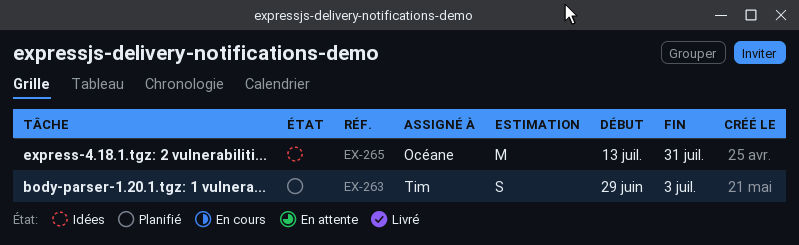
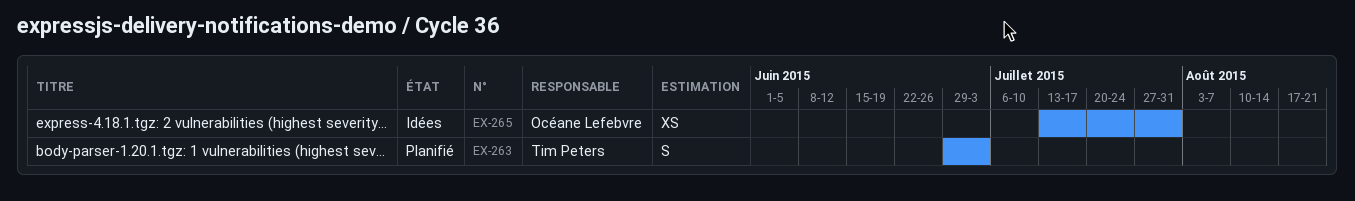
EX-265, estimate: M -> XS

